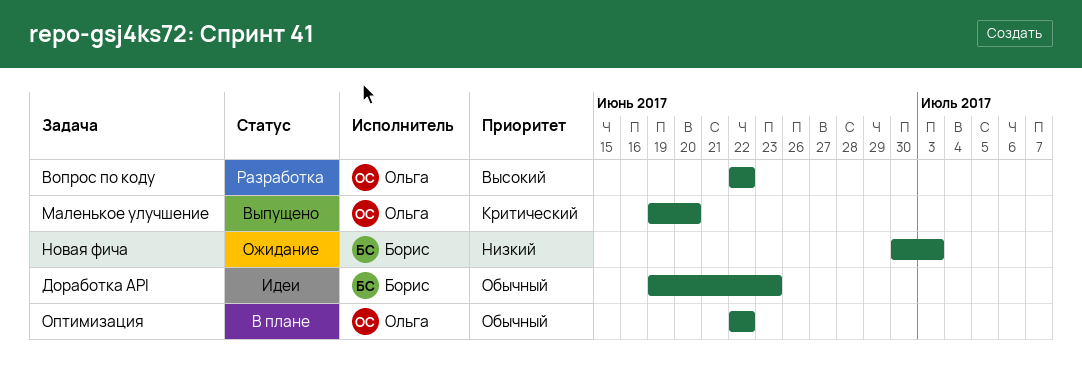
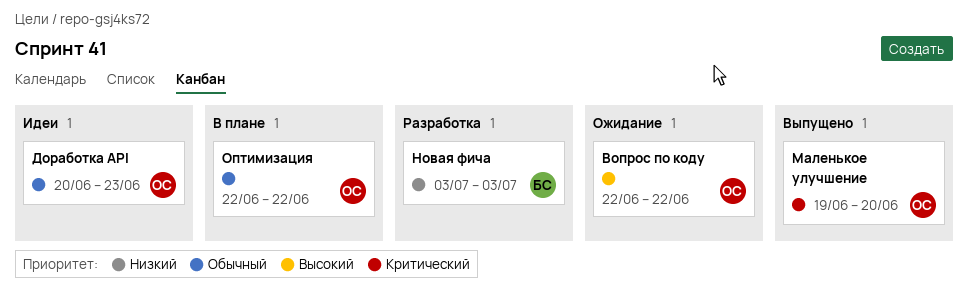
Вопрос по коду, status: Разработка -> Ожидание
Доработка API, owner: Борис -> Ольга
Доработка API, start: Jun 19 -> Jun 20
Новая фича, status: Ожидание -> Разработка
Новая фича, start: Jun 30 -> Jul 3

